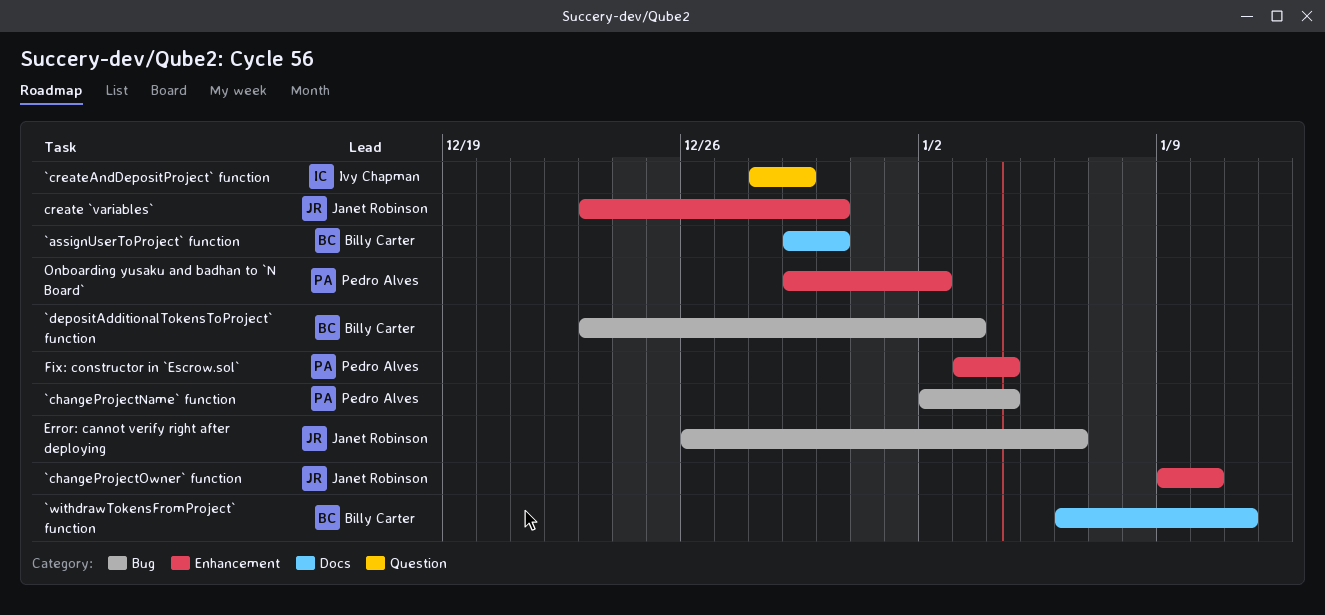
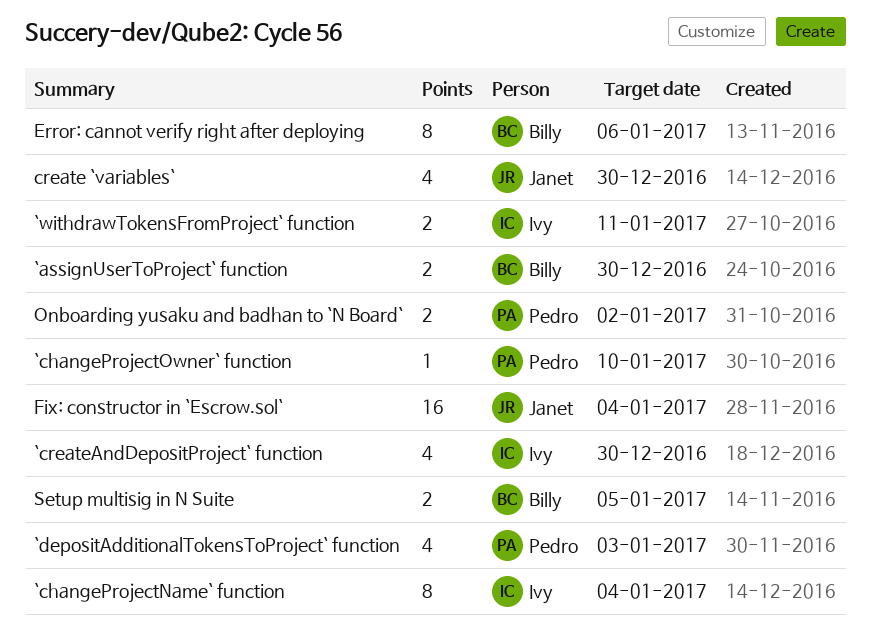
`changeProjectName` function, owner: Pedro Alves -> Ivy Chapman
`changeProjectOwner` function, owner: Janet Robinson -> Pedro Alves
`createAndDepositProject` function, due: Dec 29 -> Dec 30
`depositAdditionalTokensToProject` function, owner: Billy Carter -> Pedro Alves
`withdrawTokensFromProject` function, owner: Billy Carter -> Ivy Chapman
Error: cannot verify right after deploying, owner: Janet Robinson -> Billy Carter
Fix: constructor in `Escrow.sol`, owner: Pedro Alves -> Janet Robinson
Setup multisig in N Suite: none -> present

